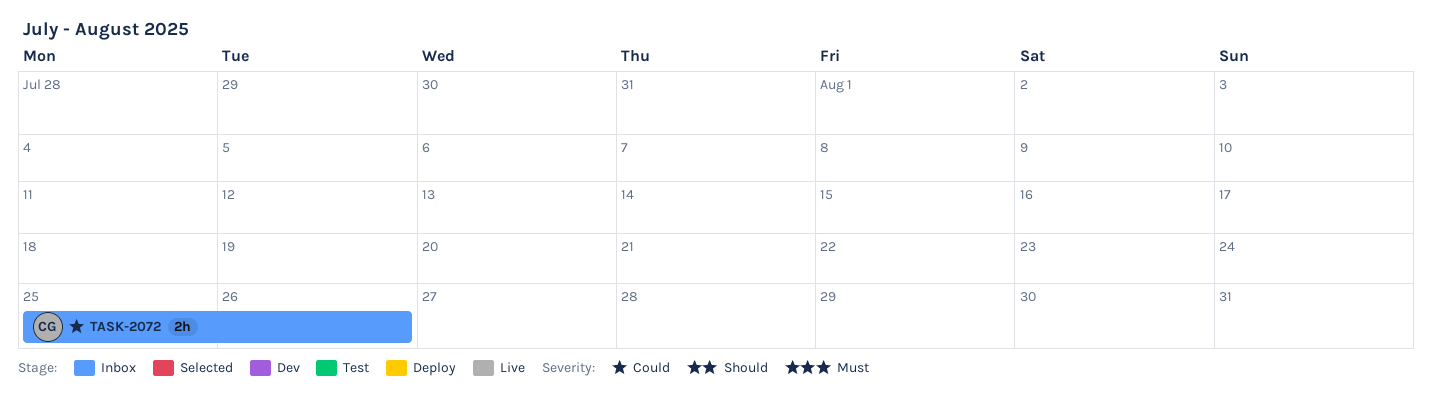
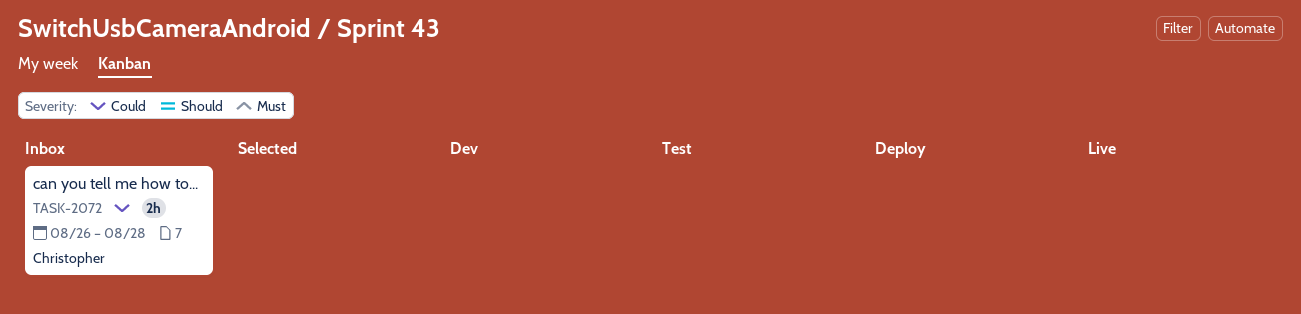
TASK-2072, start: Aug 25 -> Aug 26
TASK-2072, due: Aug 26 -> Aug 28

